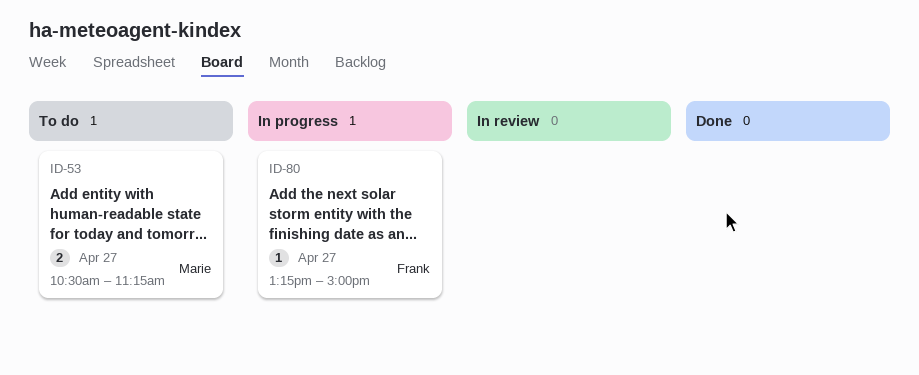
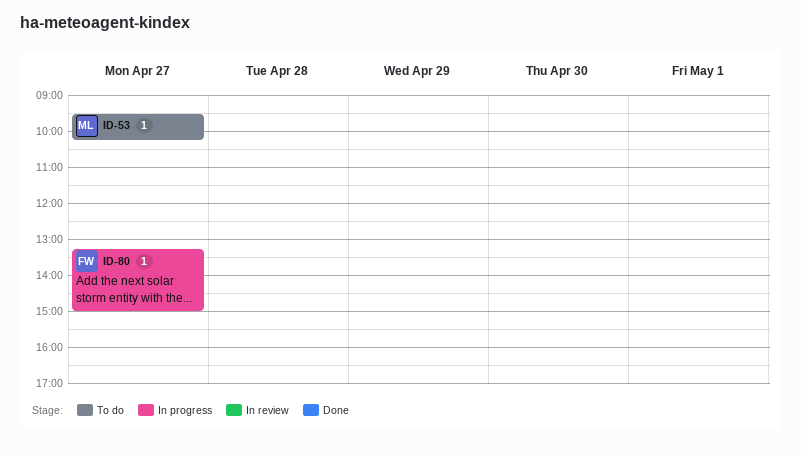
ID-53, estimate: 2 -> 1
ID-53, begins: 10:30 -> 09:30
ID-53, ends: 11:15 -> 10:15

